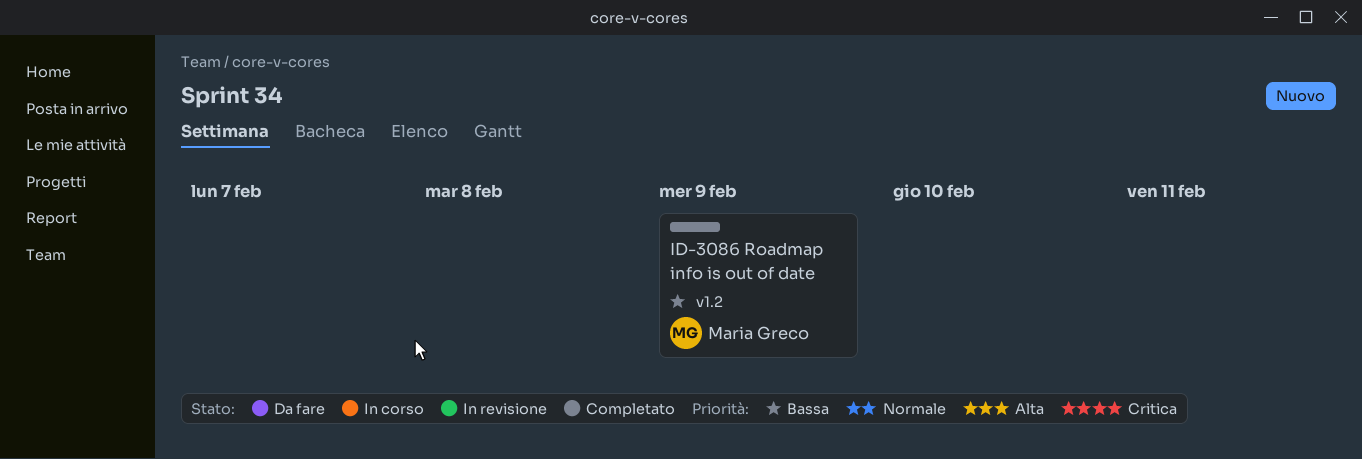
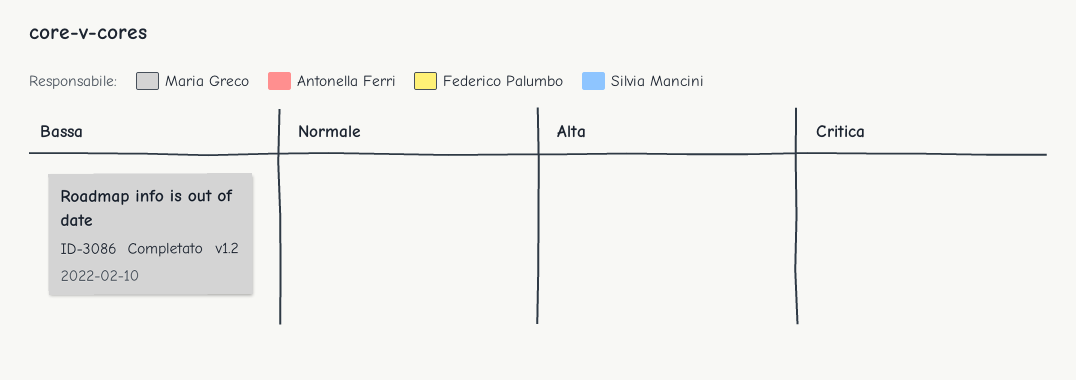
ID-3086, due: Feb 9 -> Feb 10

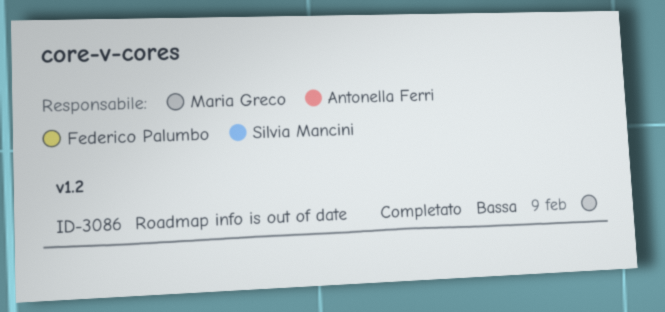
ID-3086, due: Feb 10 -> Feb 9

